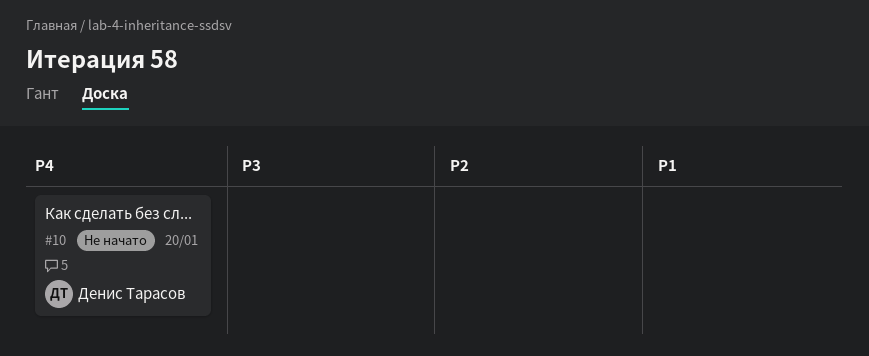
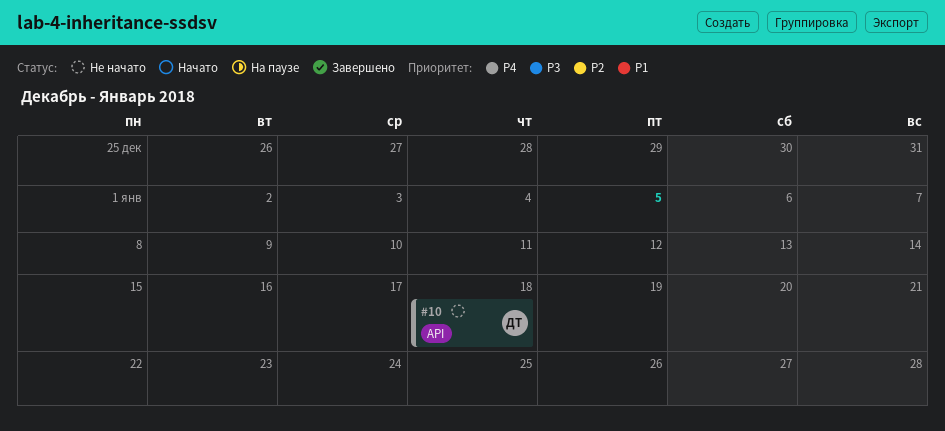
#10, due: Jan 20 -> Jan 18

